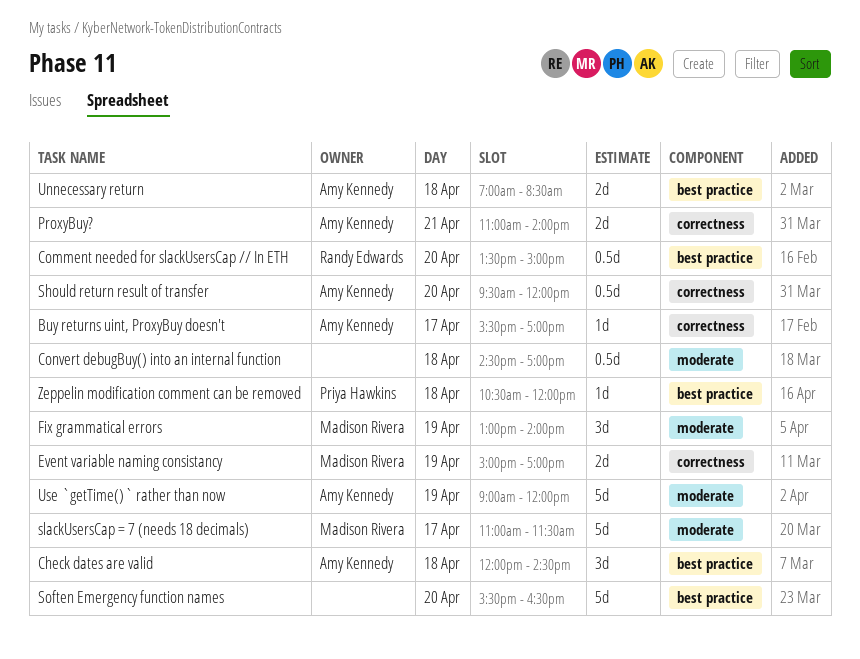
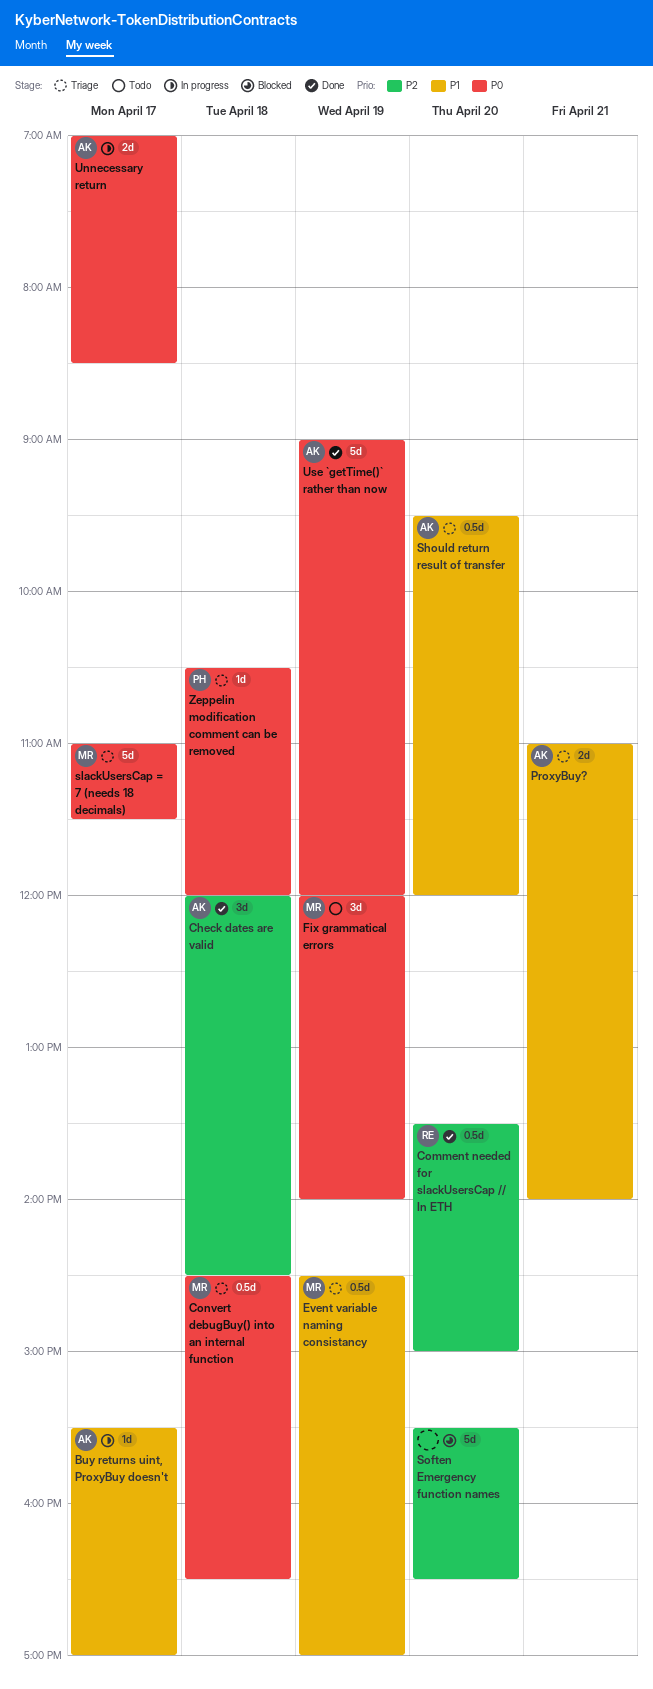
Convert debugBuy() into an internal function, owner: none -> Madison Rivera
Convert debugBuy() into an internal function, ends: 17:00 -> 16:30
Event variable naming consistancy, estimate: 2d -> 0.5d
Event variable naming consistancy, begins: 15:00 -> 14:30
Fix grammatical errors, begins: 13:00 -> 12:00
Unnecessary return, day: Apr 18 -> Apr 17

